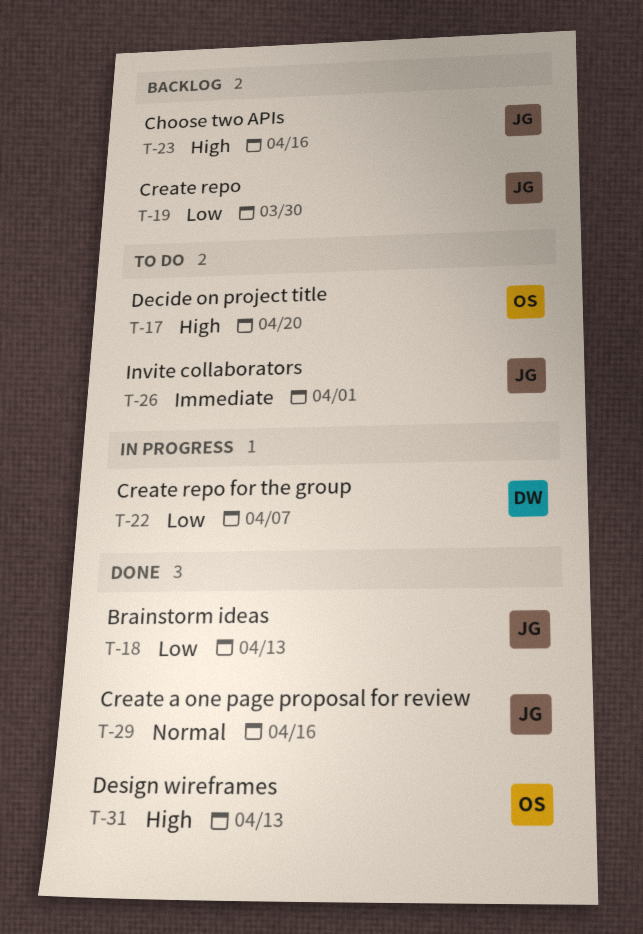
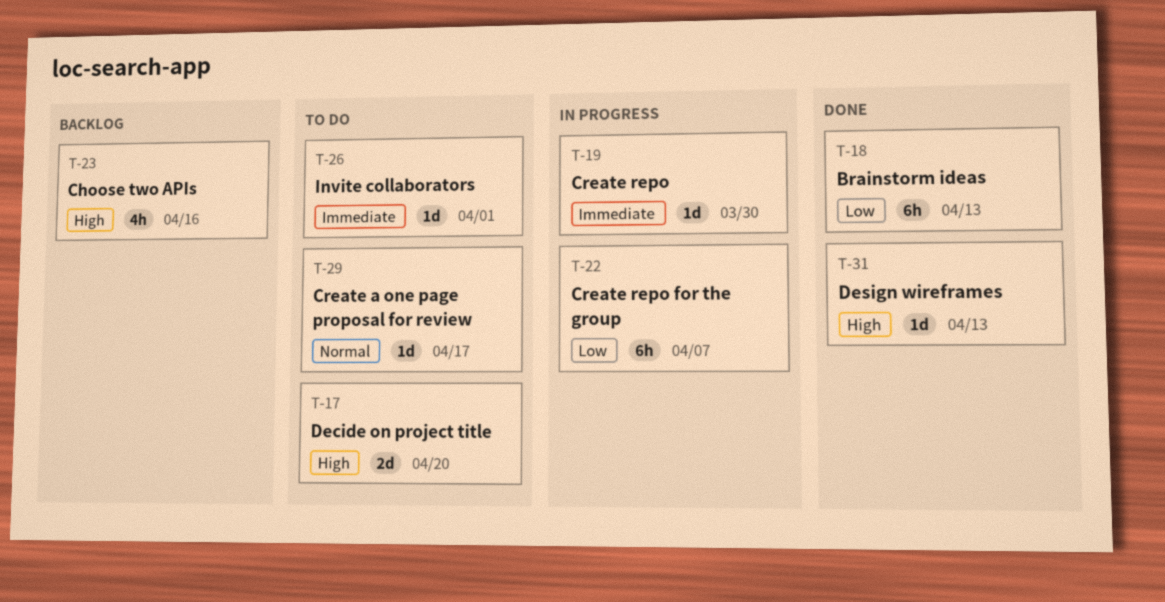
T-19, status: Backlog -> In progress
T-19, priority: Low -> Immediate
T-29, status: Done -> To do
T-29, due: Apr 16 -> Apr 17

